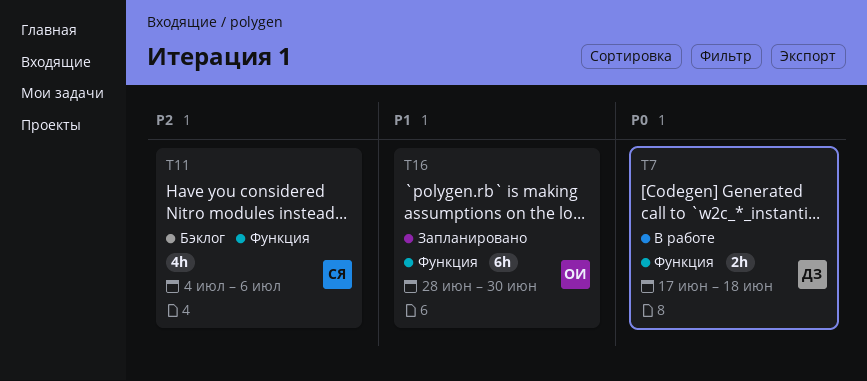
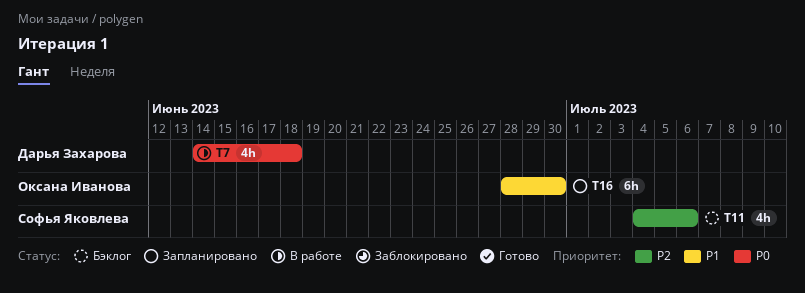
T7, estimate: 2h -> 4h
T7, start: Jun 17 -> Jun 14

